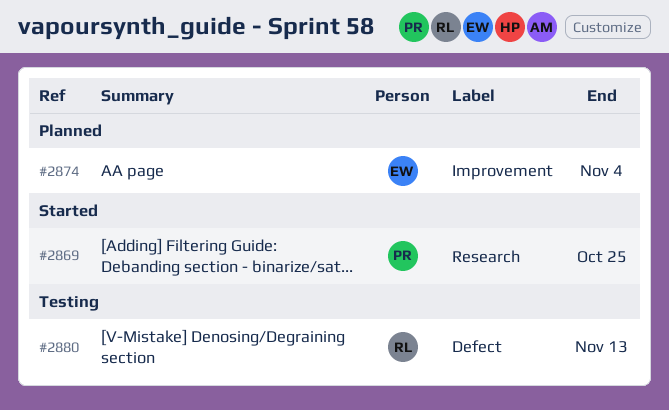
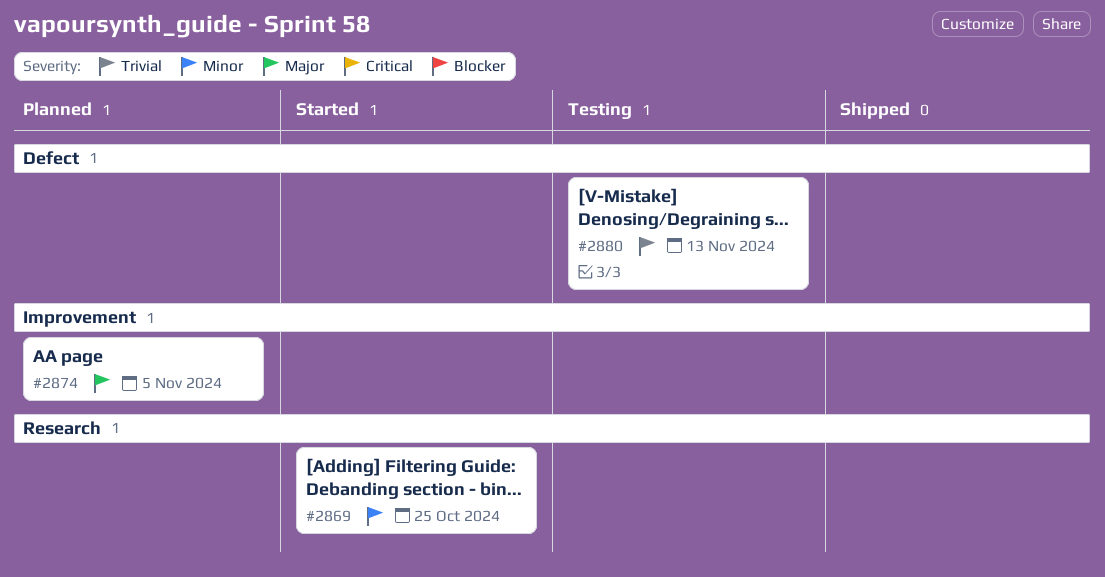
#2874, due: Nov 4 -> Nov 5

